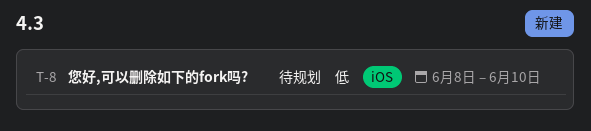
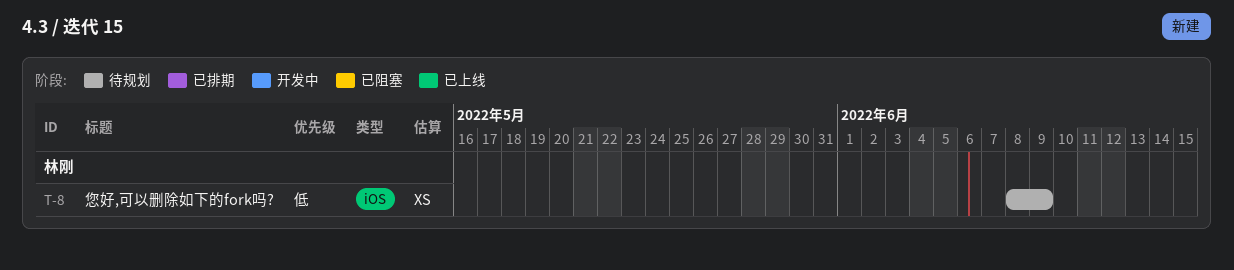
T-8, due: Jun 10 -> Jun 9

